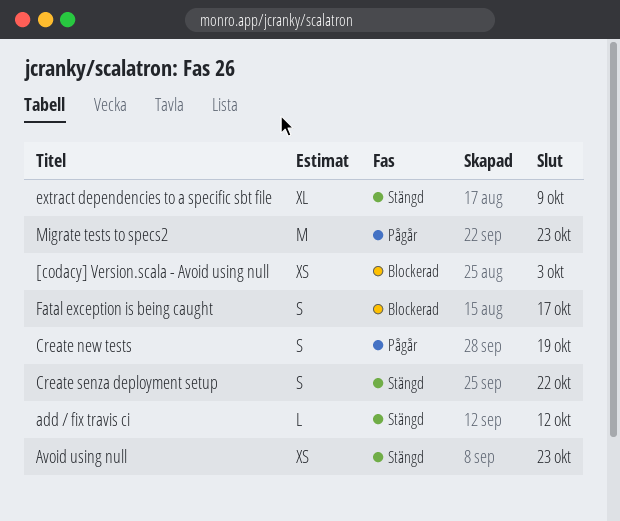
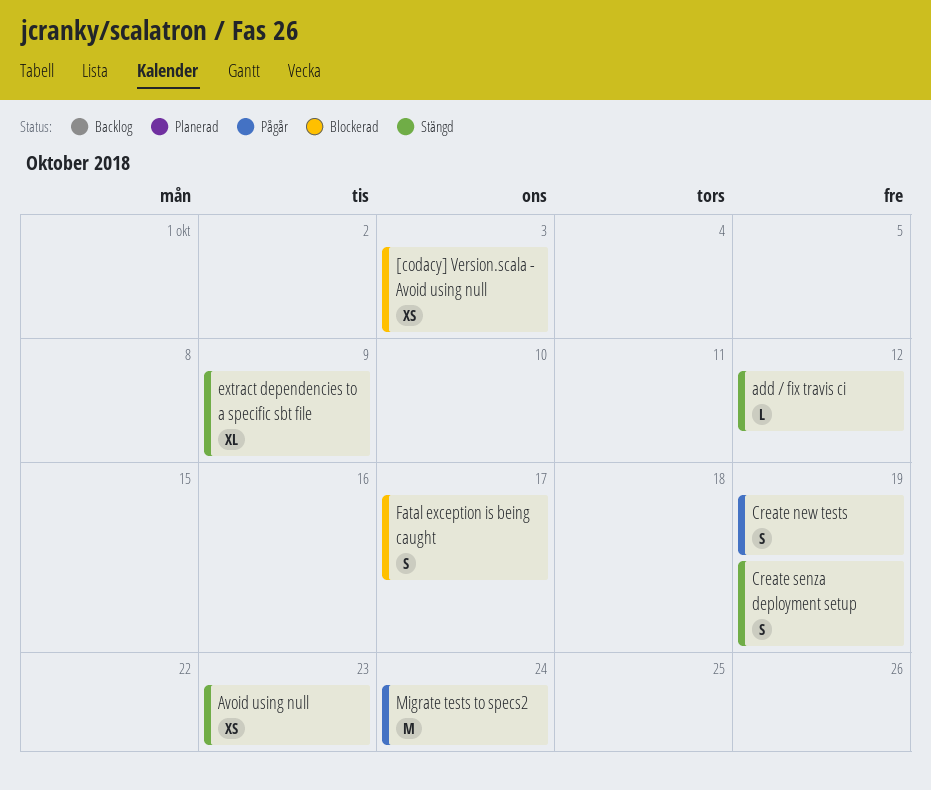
Create senza deployment setup, due: Oct 22 -> Oct 19
Migrate tests to specs2, due: Oct 23 -> Oct 24

